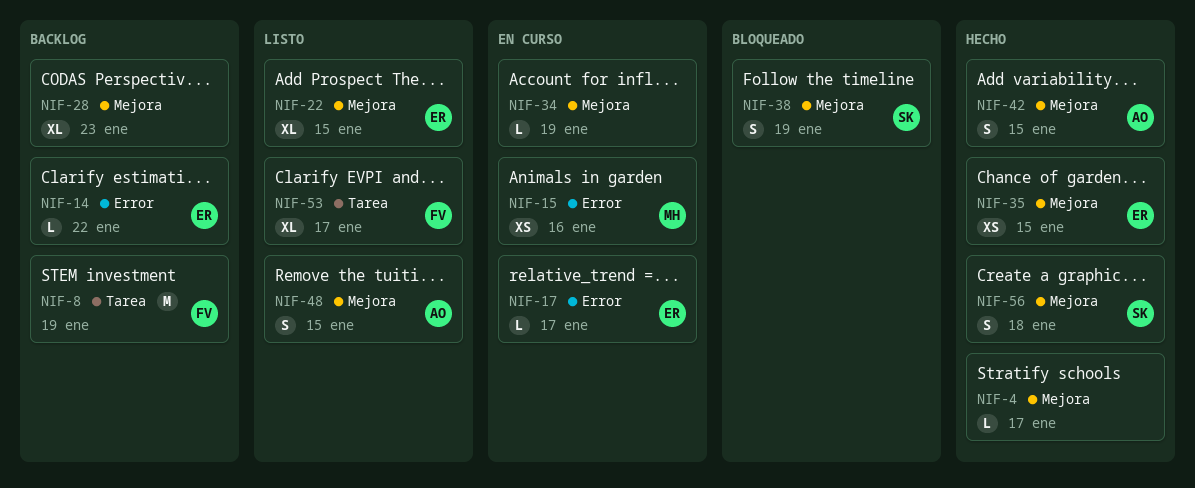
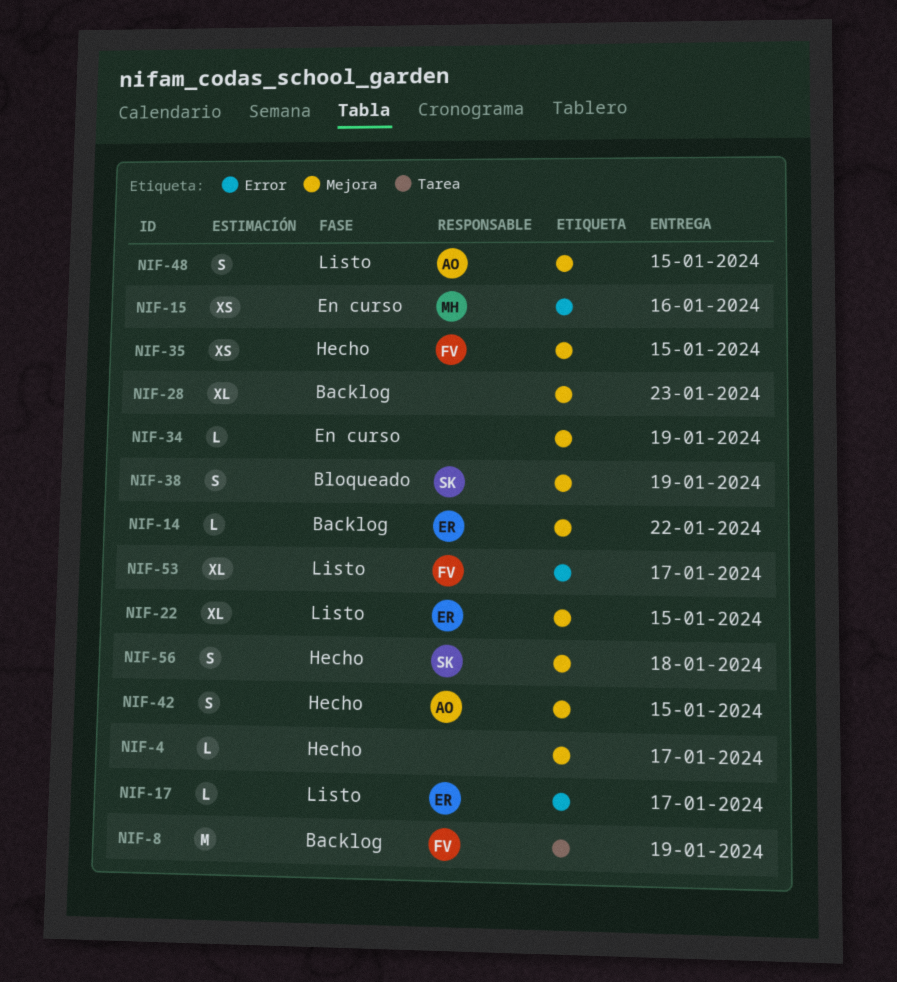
NIF-14, label: Error -> Mejora
NIF-17, status: En curso -> Listo
NIF-35, owner: ER -> FV
NIF-53, label: Tarea -> Error

